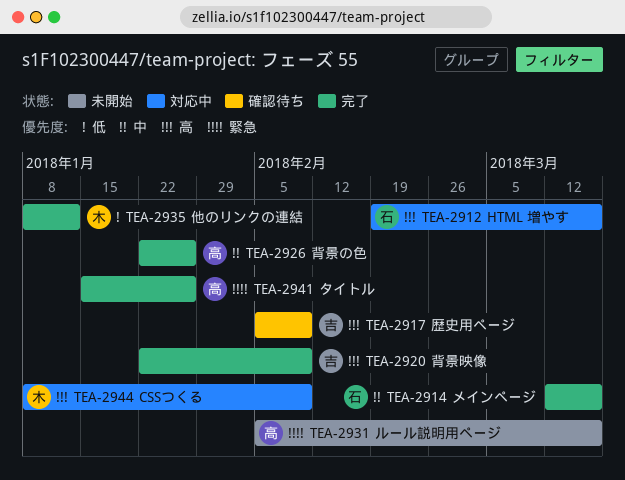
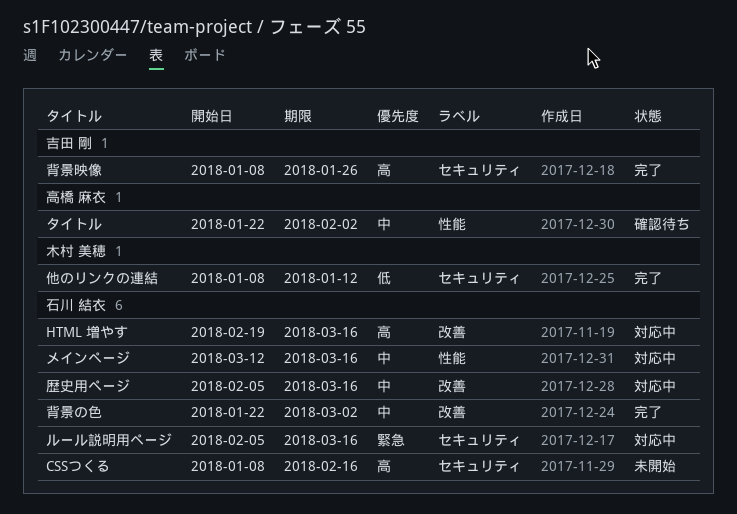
CSSつくる, status: 対応中 -> 未開始
CSSつくる, owner: 木村 美穂 -> 石川 結衣
CSSつくる, due: Feb 9 -> Feb 16
タイトル, status: 完了 -> 確認待ち
タイトル, priority: 緊急 -> 中
タイトル, start: Jan 15 -> Jan 22
タイトル, due: Jan 26 -> Feb 2
メインページ, status: 完了 -> 対応中
ルール説明用ページ, status: 未開始 -> 対応中
ルール説明用ページ, owner: 高橋 麻衣 -> 石川 結衣
歴史用ページ, status: 確認待ち -> 対応中
歴史用ページ, owner: 吉田 剛 -> 石川 結衣
歴史用ページ, priority: 高 -> 中
歴史用ページ, due: Feb 9 -> Mar 16
背景の色, owner: 高橋 麻衣 -> 石川 結衣
背景の色, due: Jan 26 -> Mar 2
背景映像, start: Jan 22 -> Jan 8
背景映像, due: Feb 9 -> Jan 26

